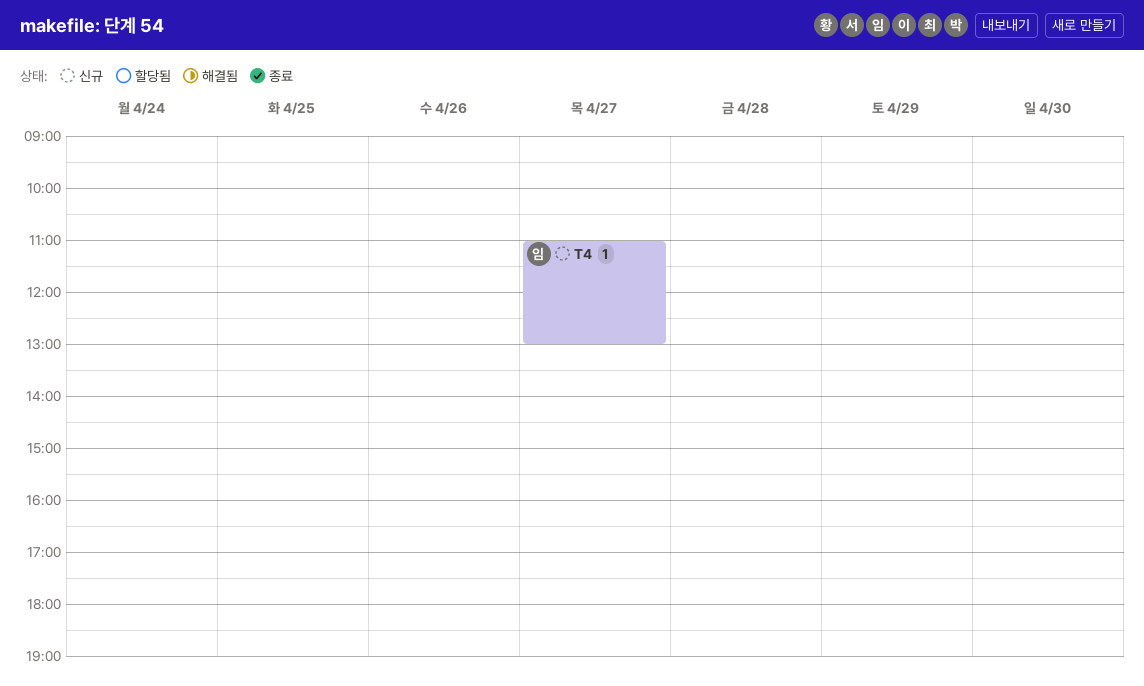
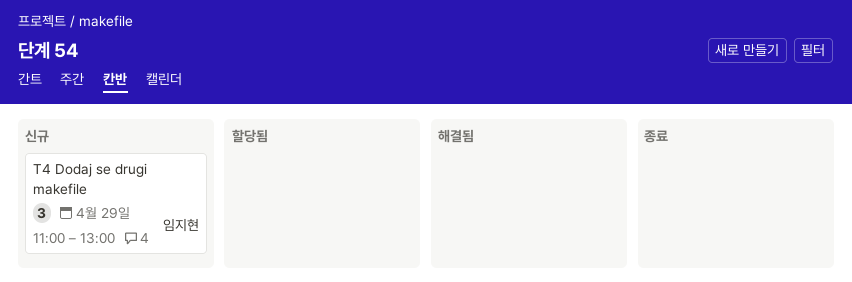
T4, estimate: 1 -> 3
T4, day: Apr 27 -> Apr 29

